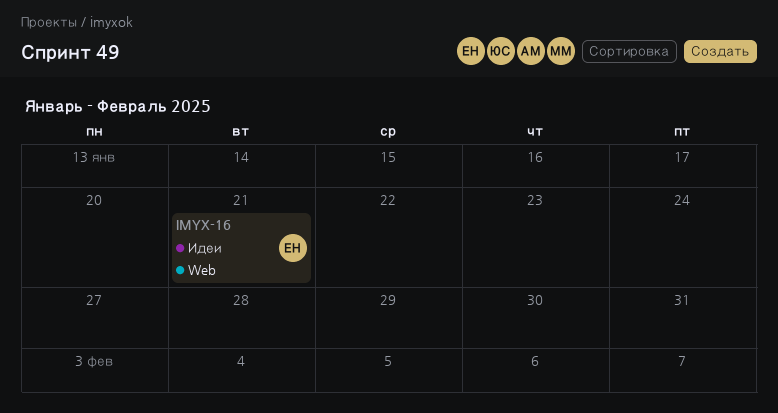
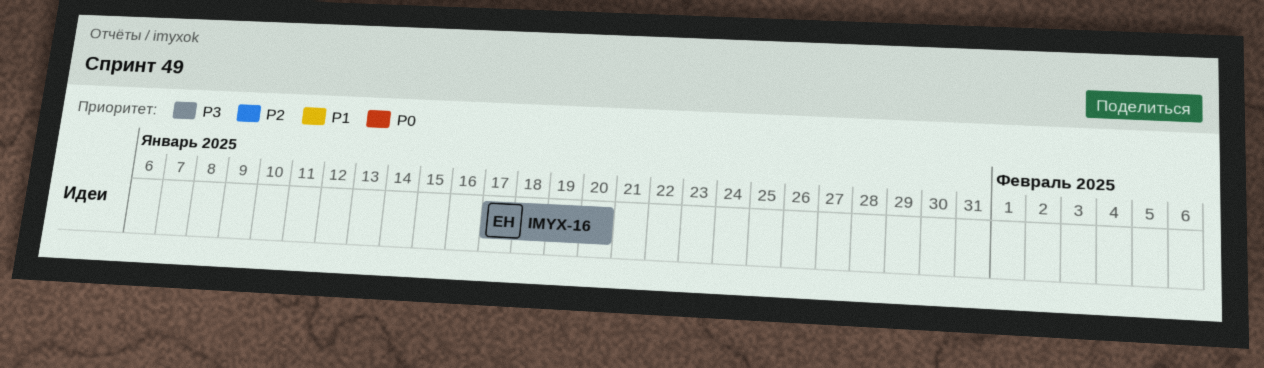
IMYX-16, due: Jan 21 -> Jan 20

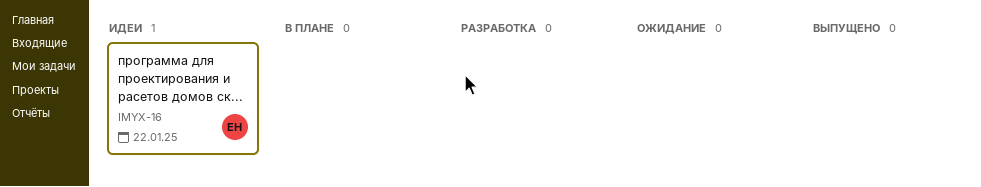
IMYX-16, due: Jan 20 -> Jan 22

